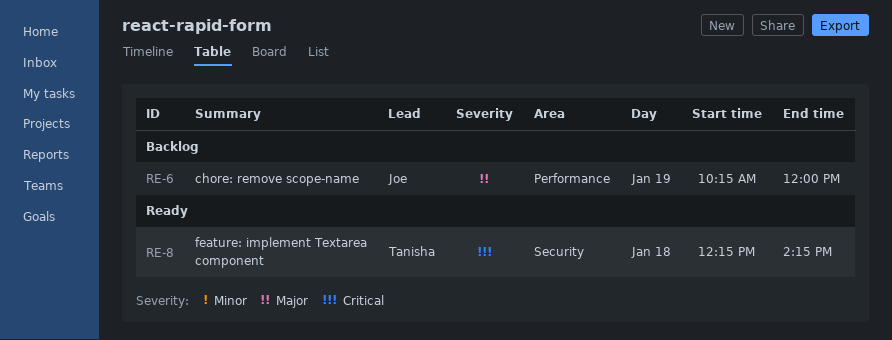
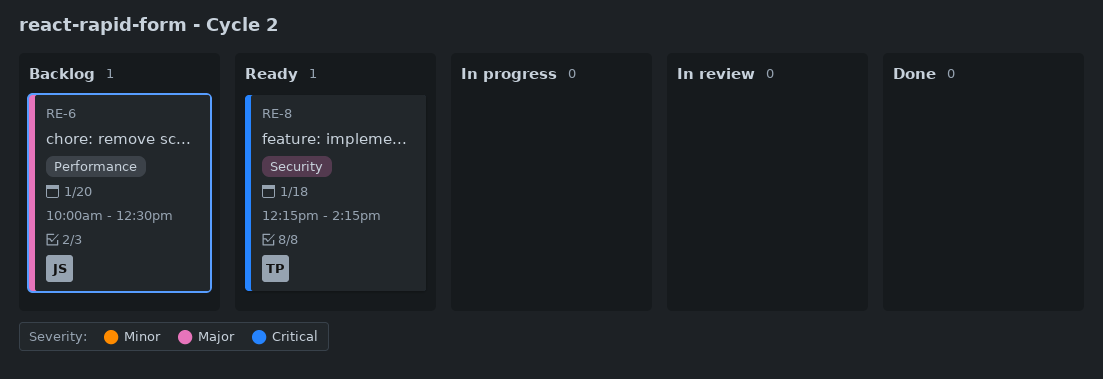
RE-6, day: Jan 19 -> Jan 20
RE-6, begins: 10:15 -> 10:00
RE-6, ends: 12:00 -> 12:30

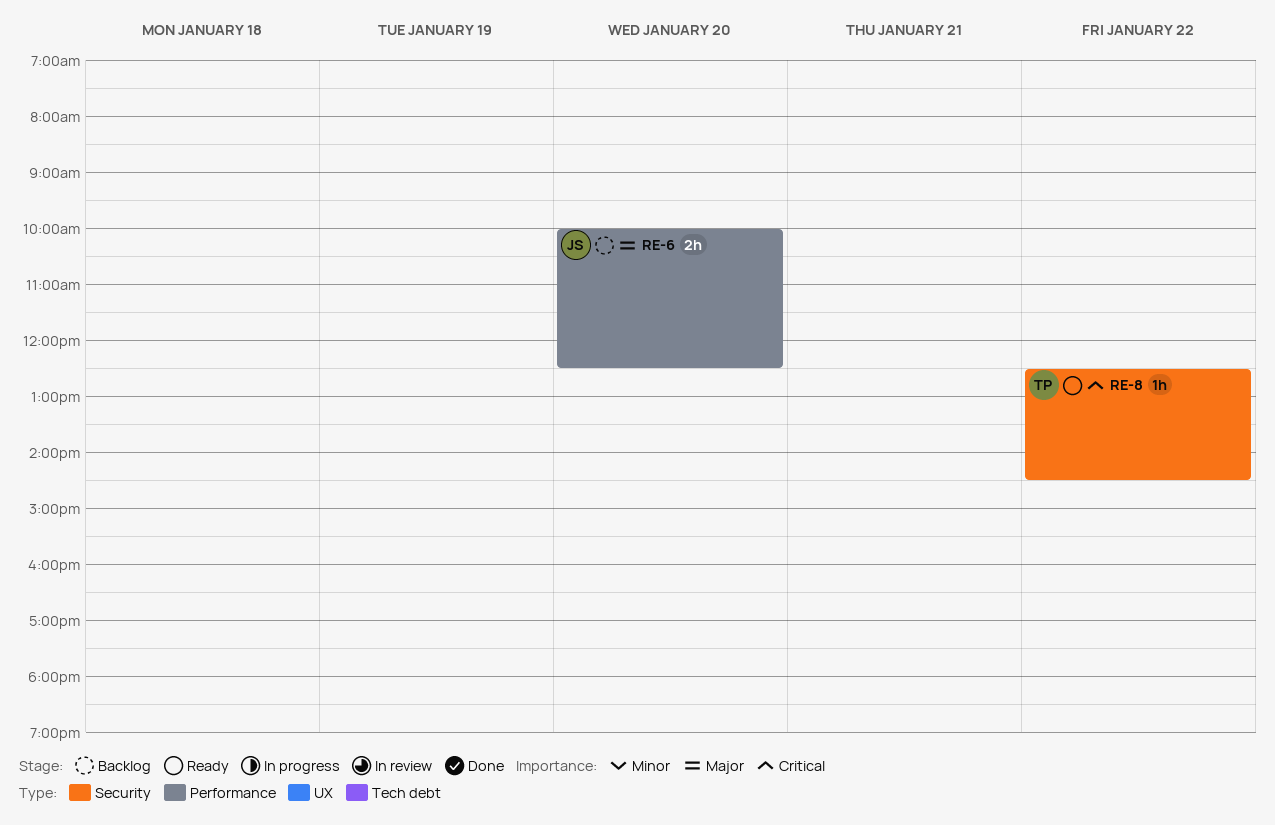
RE-8, day: Jan 18 -> Jan 22
RE-8, begins: 12:15 -> 12:30
RE-8, ends: 14:15 -> 14:30

